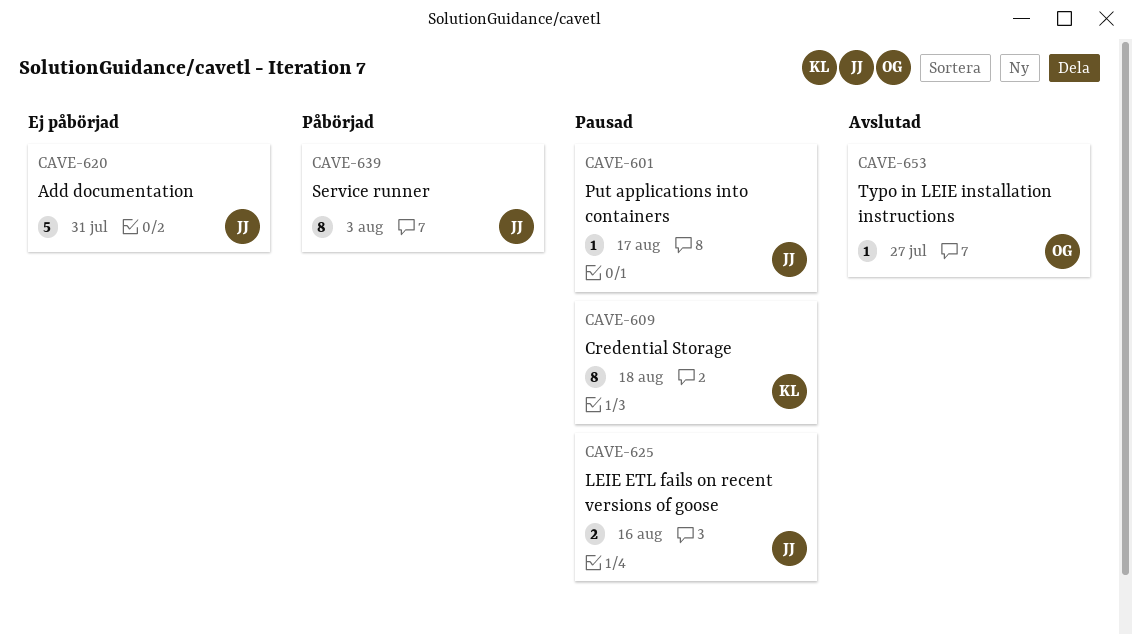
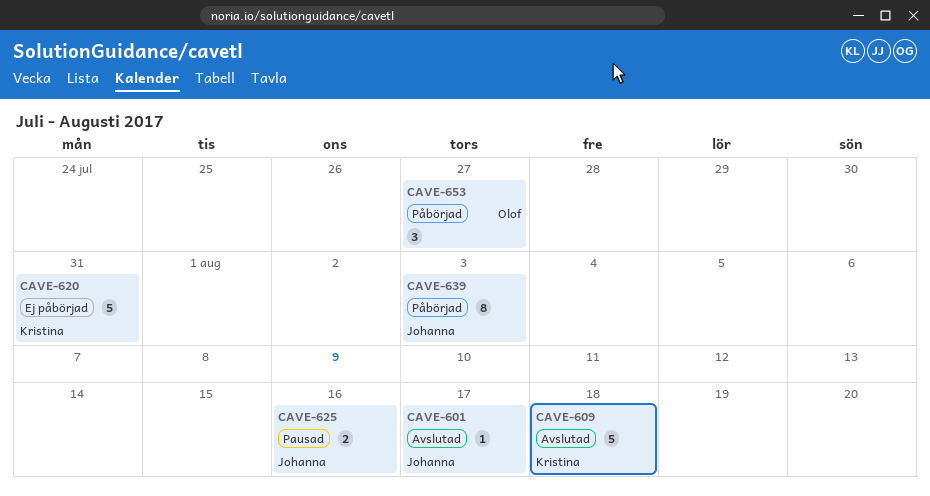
CAVE-601, status: Pausad -> Avslutad
CAVE-609, status: Pausad -> Avslutad
CAVE-609, estimate: 8 -> 5
CAVE-620, owner: Johanna -> Kristina
CAVE-653, status: Avslutad -> Påbörjad
CAVE-653, estimate: 1 -> 3

